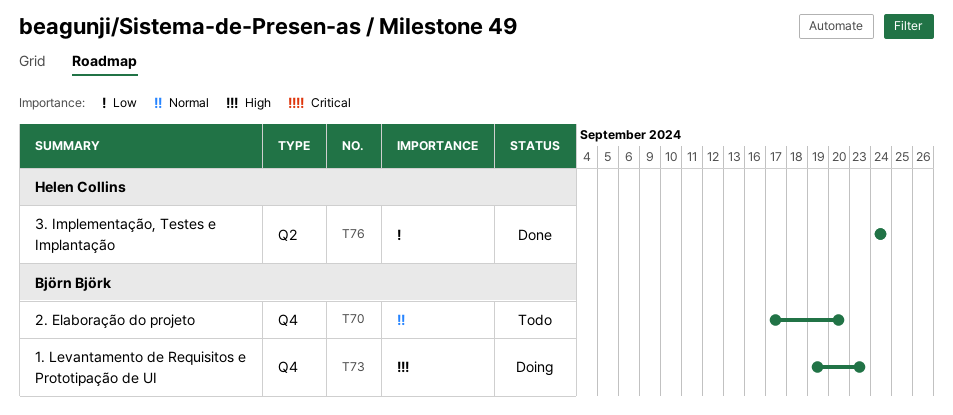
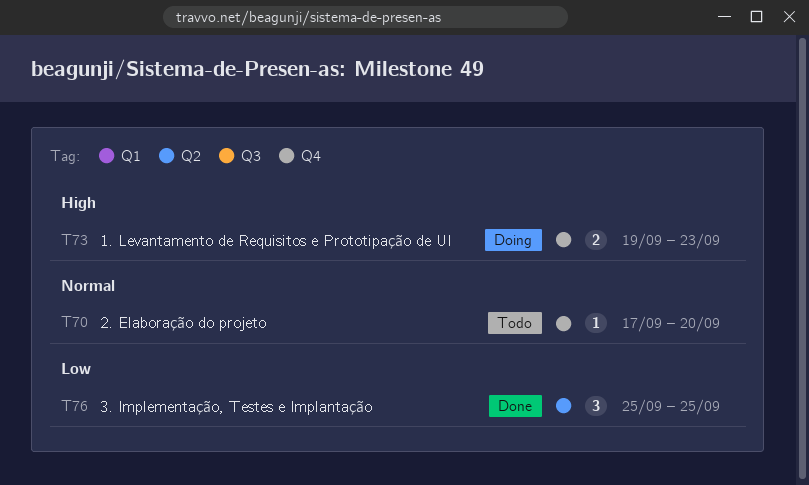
T76, start: Sep 24 -> Sep 25
T76, due: Sep 24 -> Sep 25

